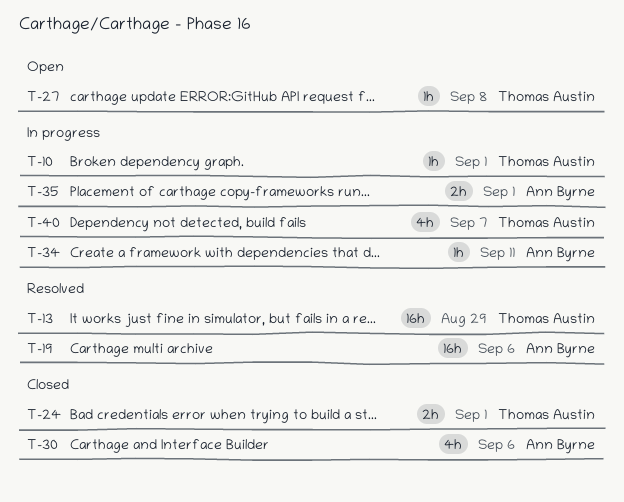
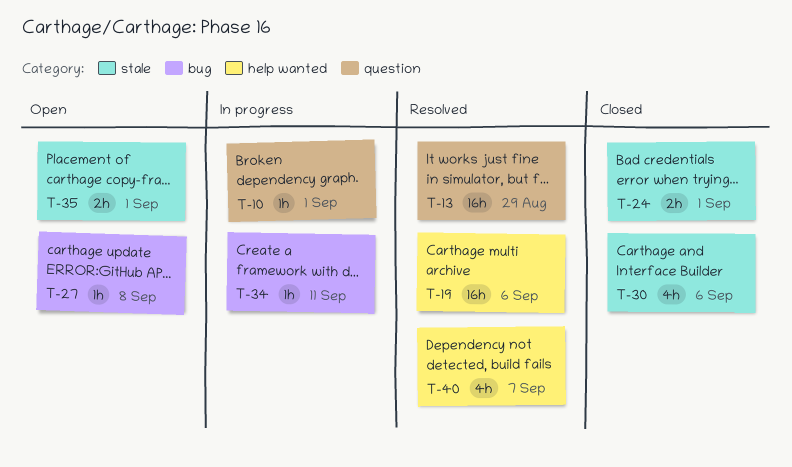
T-35, status: In progress -> Open
T-40, status: In progress -> Resolved

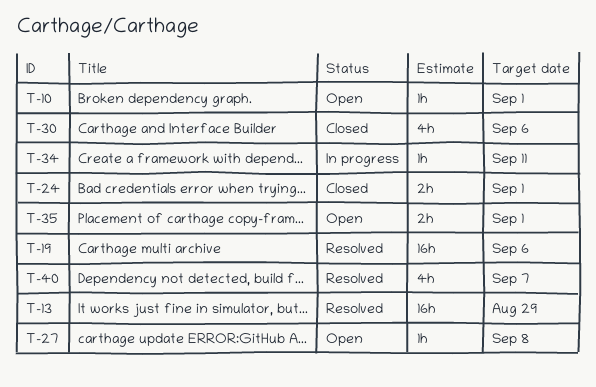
T-10, status: In progress -> Open

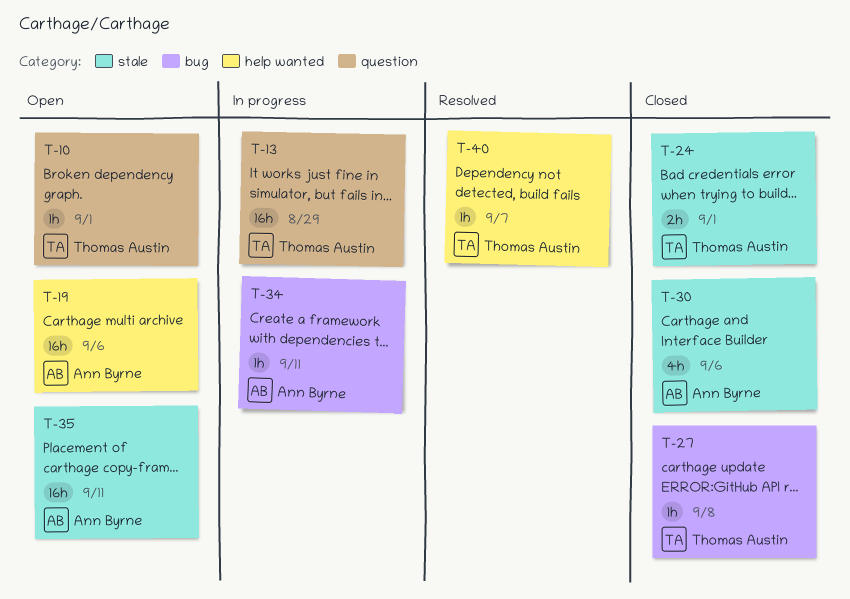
T-13, status: Resolved -> In progress
T-19, status: Resolved -> Open
T-27, status: Open -> Closed
T-35, estimate: 2h -> 16h
T-35, due: Sep 1 -> Sep 11
T-40, estimate: 4h -> 1h

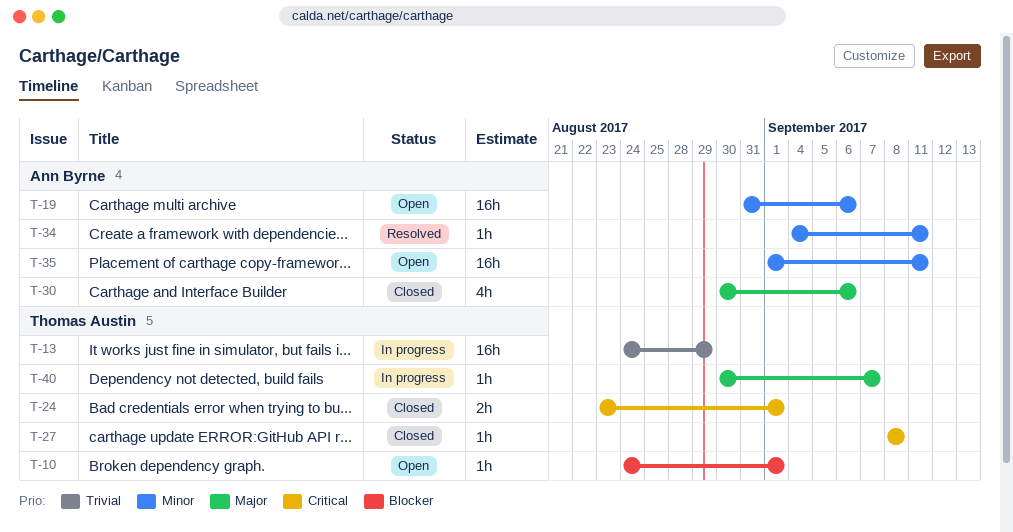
T-34, status: In progress -> Resolved
T-40, status: Resolved -> In progress

